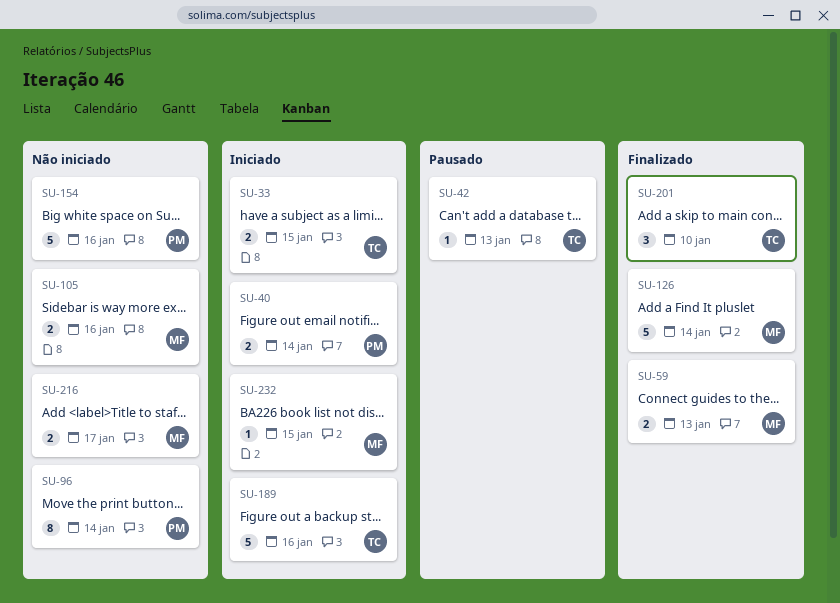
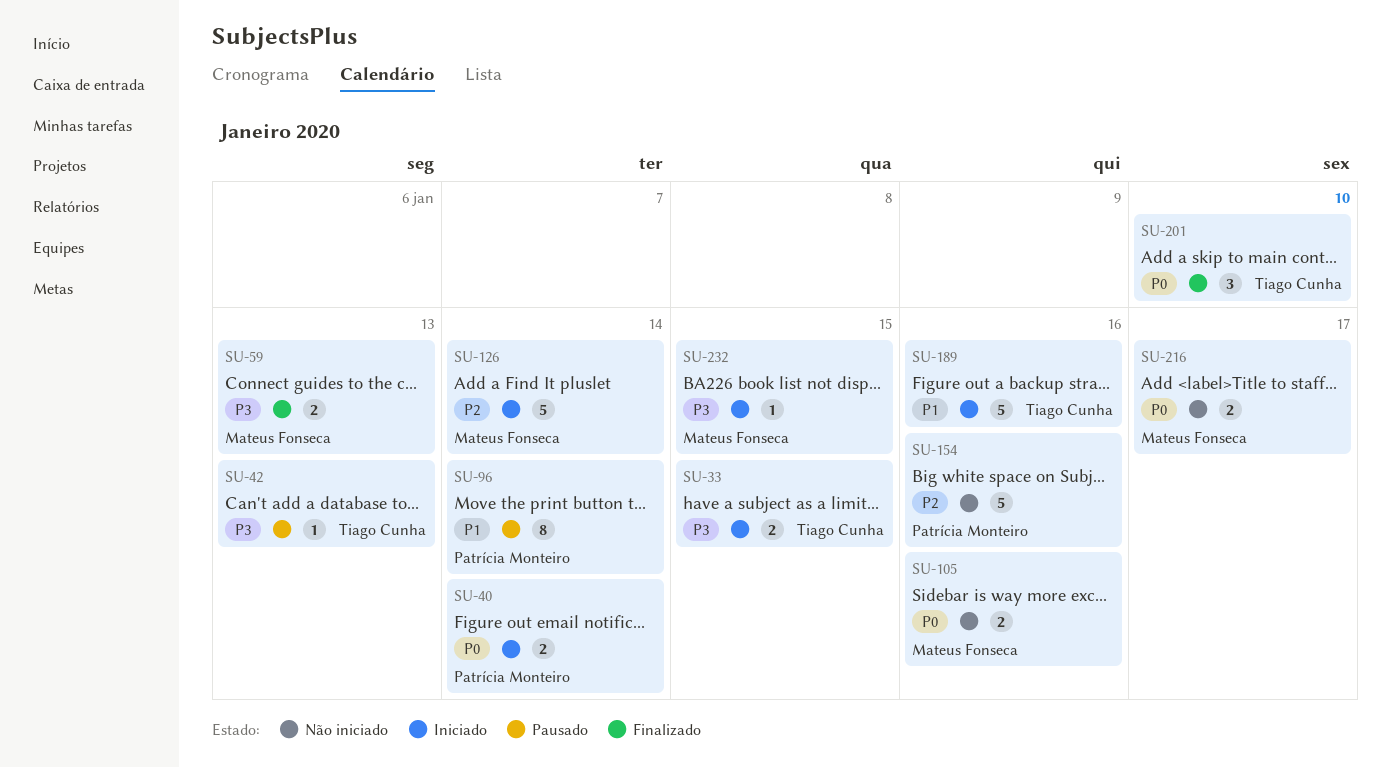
SU-96, status: Não iniciado -> Pausado
SU-126, status: Finalizado -> Iniciado

